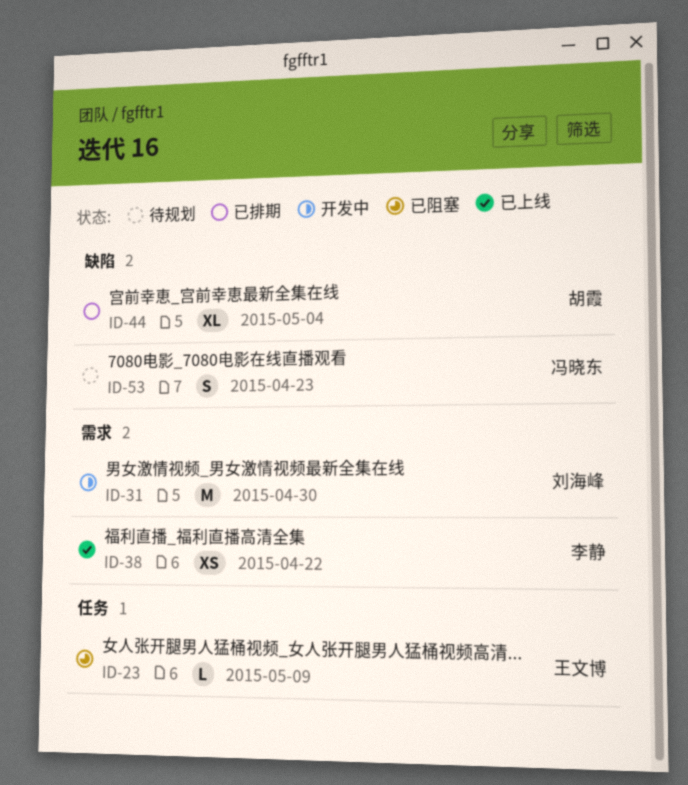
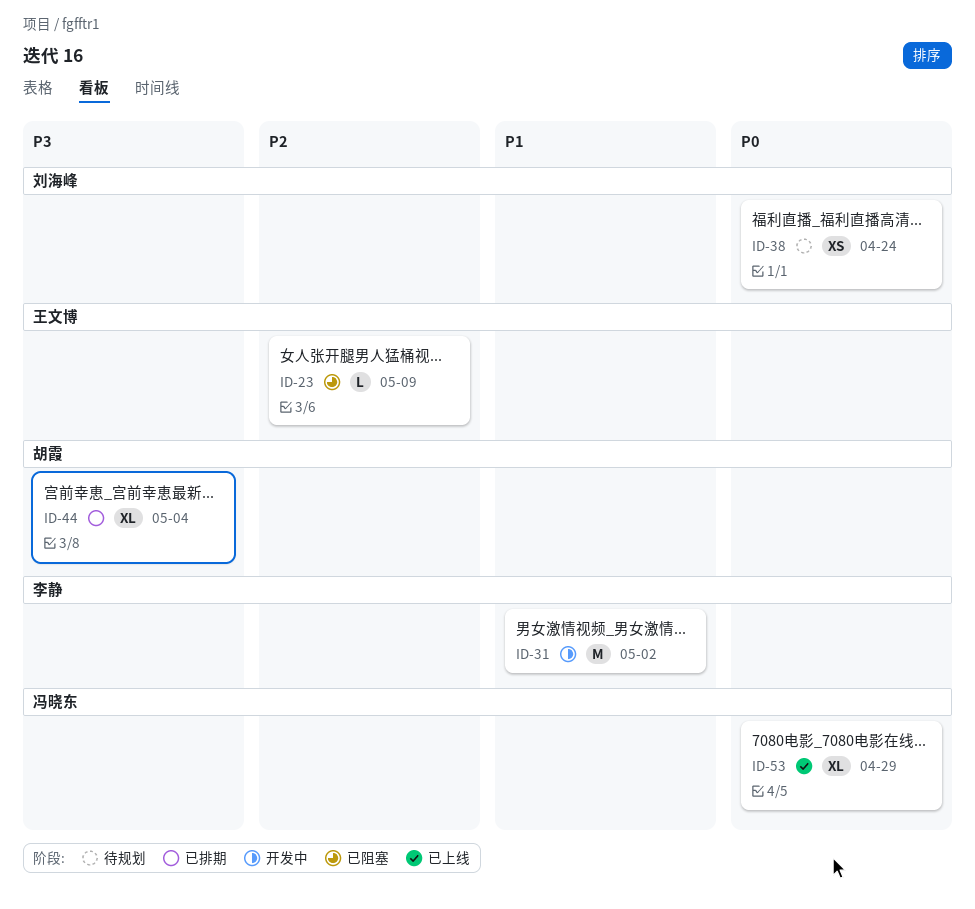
ID-31, owner: 刘海峰 -> 李静
ID-31, due: Apr 30 -> May 2
ID-38, status: 已上线 -> 待规划
ID-38, owner: 李静 -> 刘海峰
ID-38, due: Apr 22 -> Apr 24
ID-53, status: 待规划 -> 已上线
ID-53, estimate: S -> XL
ID-53, due: Apr 23 -> Apr 29

